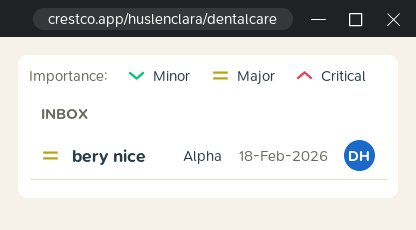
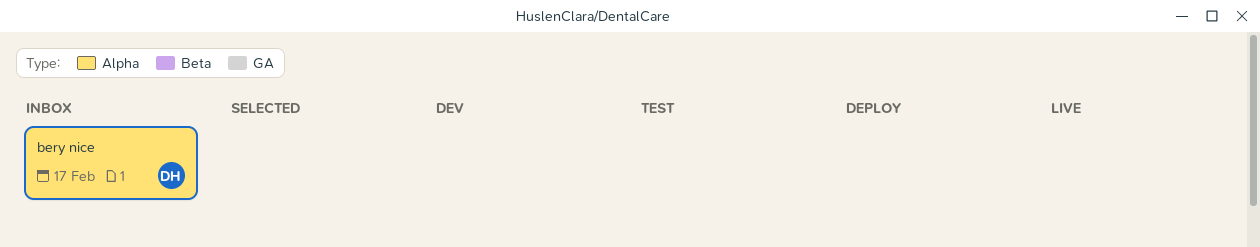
bery nice, due: Feb 18 -> Feb 17

